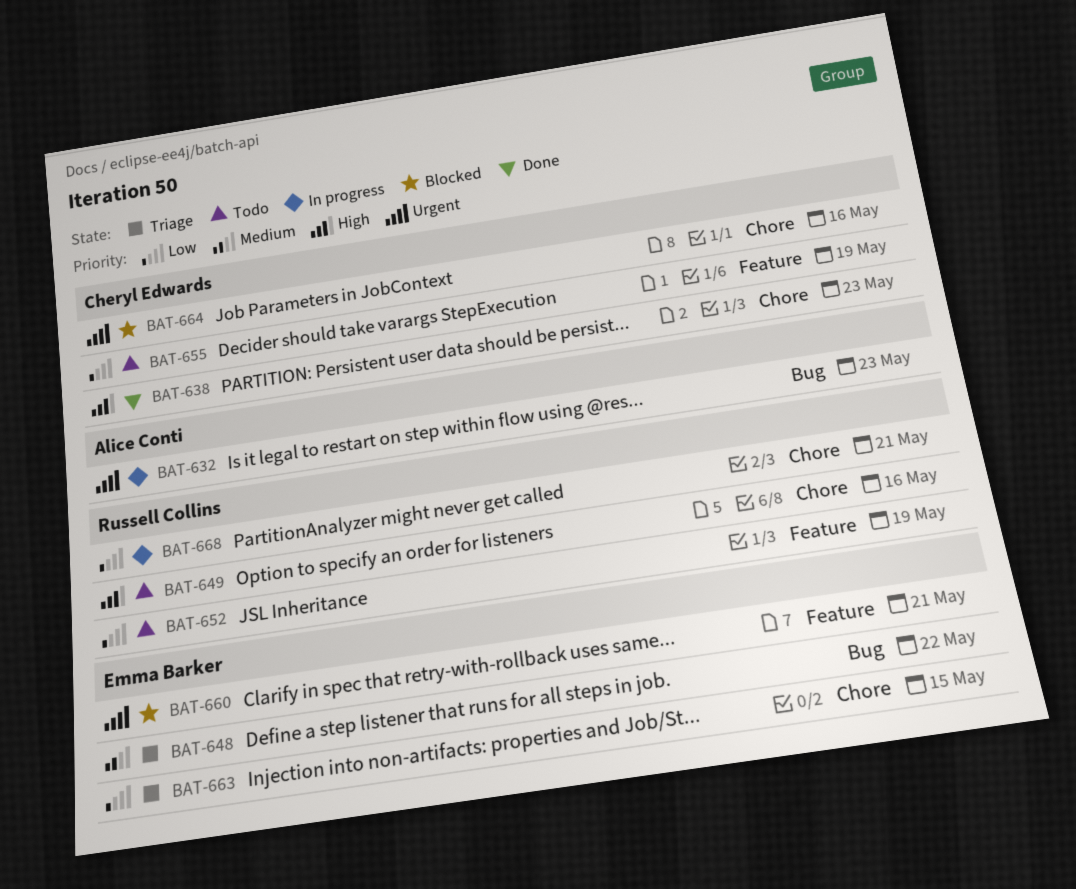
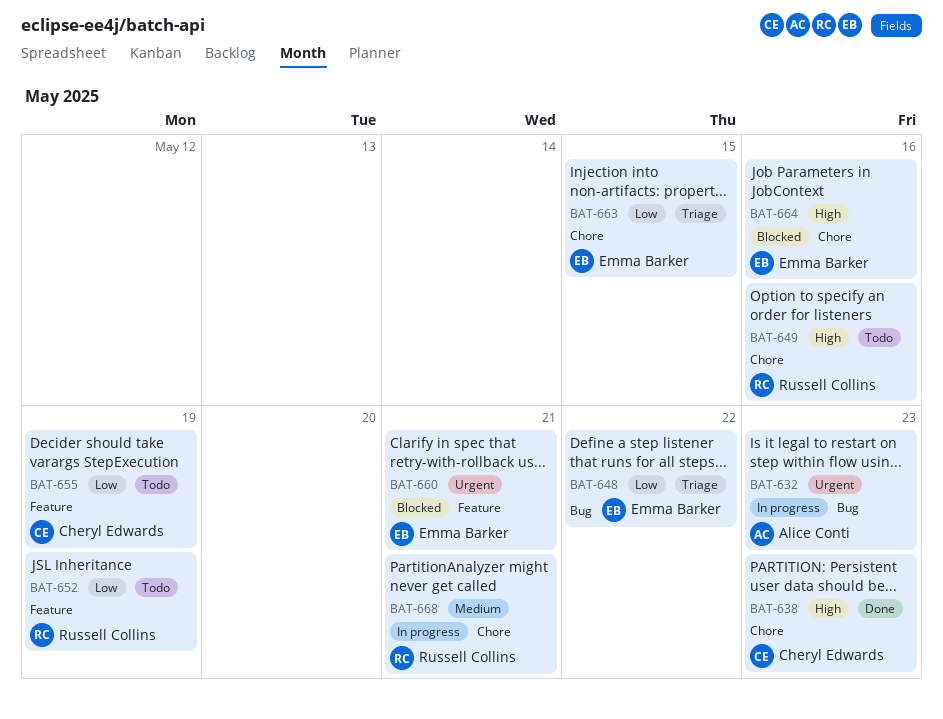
BAT-648, priority: Medium -> Low
BAT-664, owner: Cheryl Edwards -> Emma Barker
BAT-664, priority: Urgent -> High
BAT-668, priority: Low -> Medium

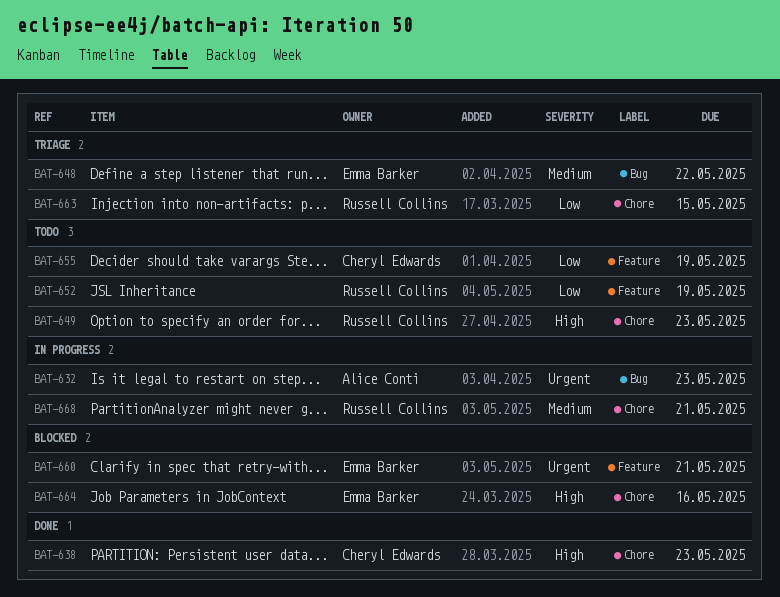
BAT-648, priority: Low -> Medium
BAT-649, due: May 16 -> May 23
BAT-663, owner: Emma Barker -> Russell Collins

